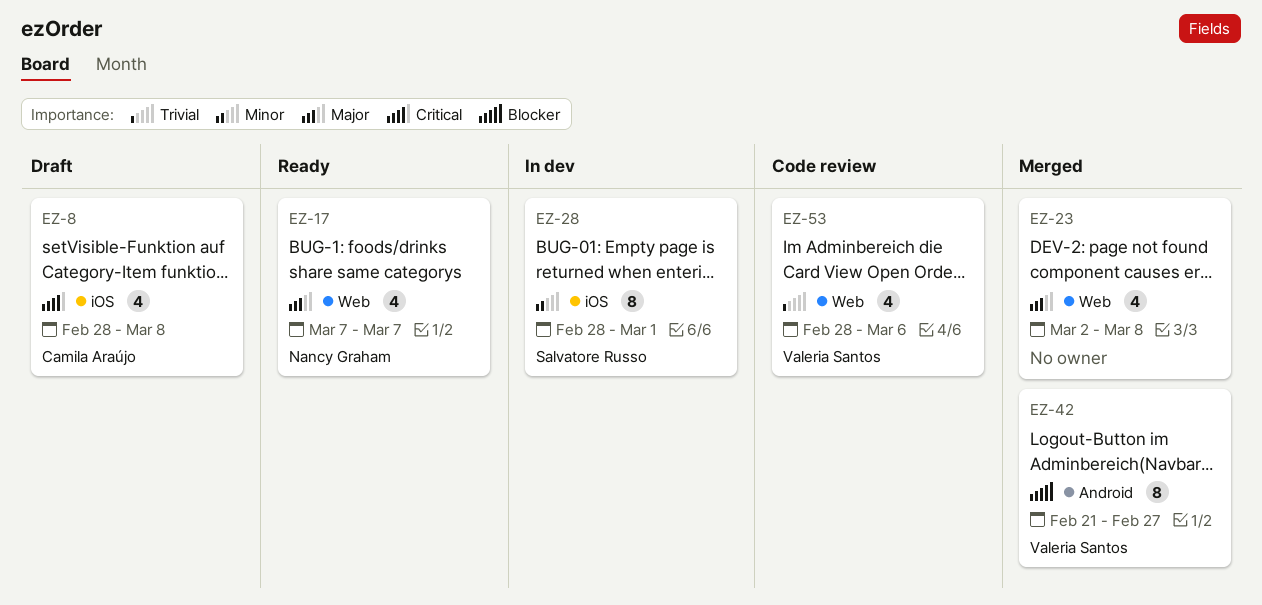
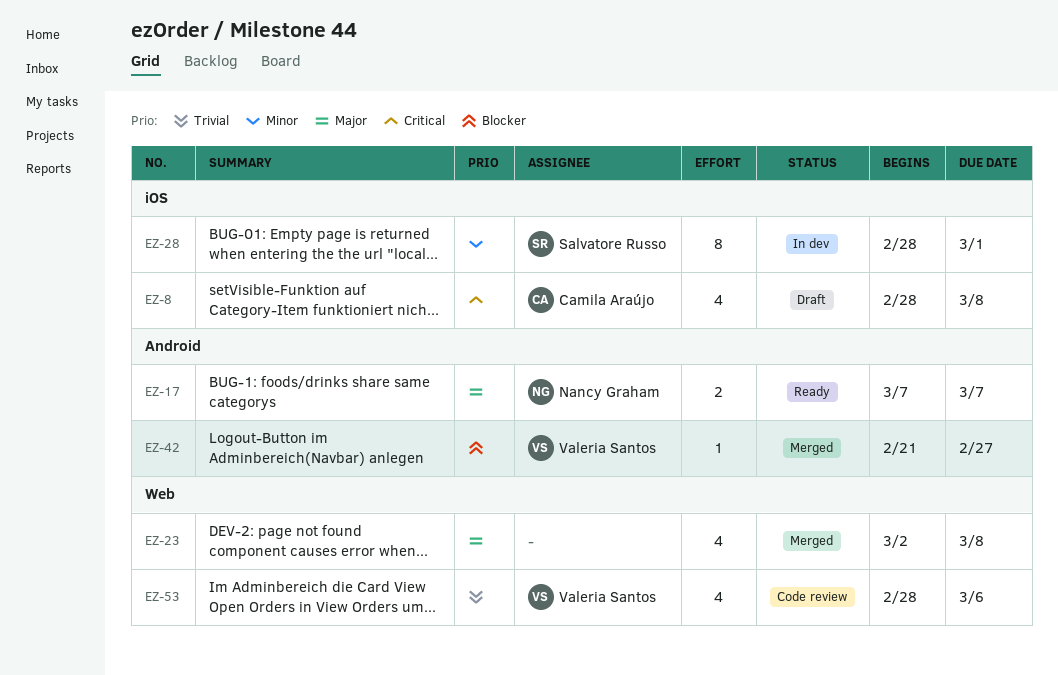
EZ-17, label: Web -> Android
EZ-17, estimate: 4 -> 2
EZ-42, estimate: 8 -> 1

